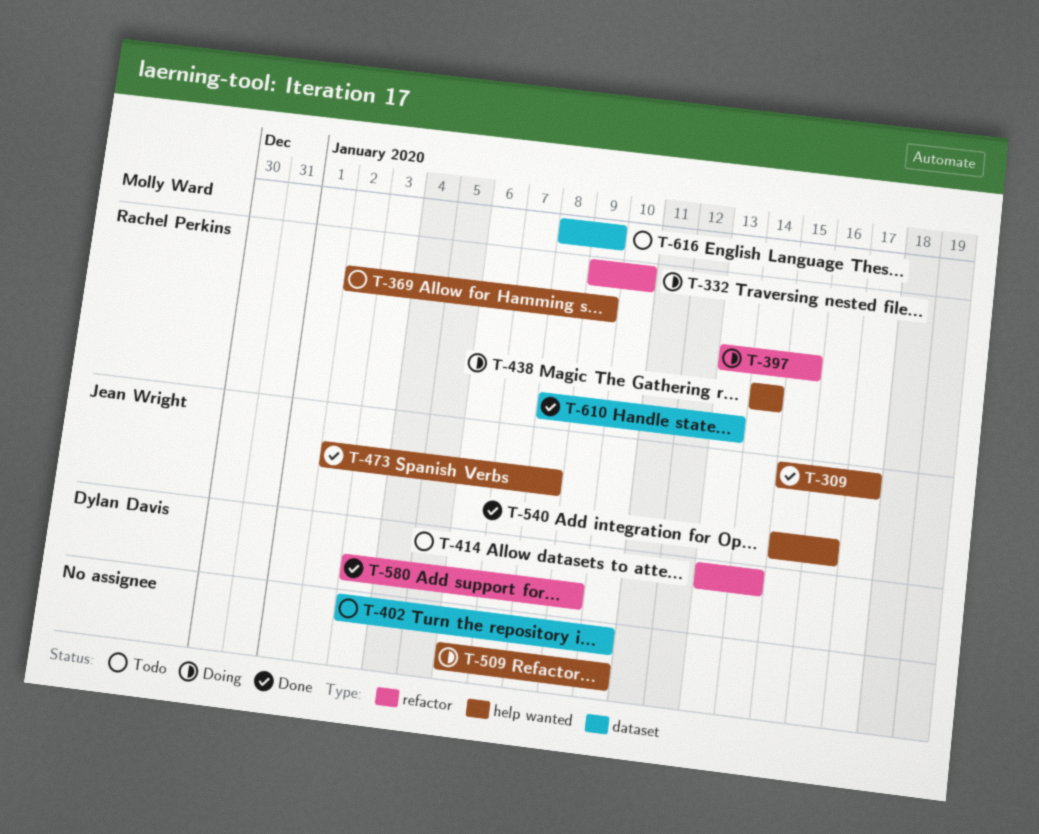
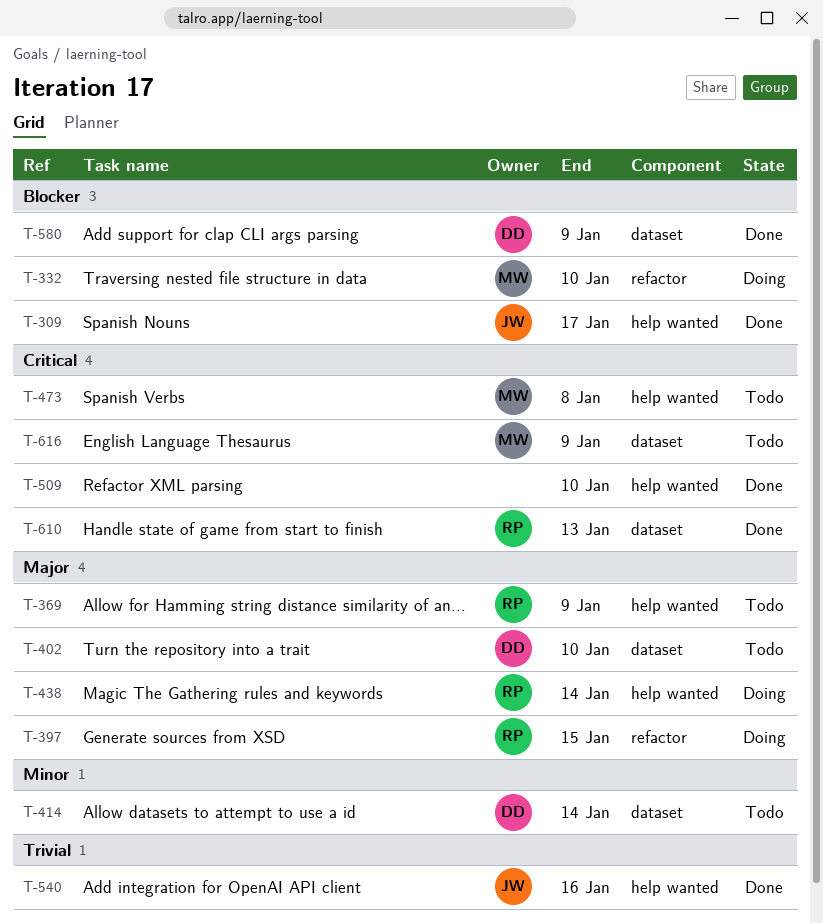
T-332, owner: Rachel Perkins -> Molly Ward
T-402, owner: none -> Dylan Davis
T-414, label: refactor -> dataset
T-473, status: Done -> Todo
T-473, owner: Jean Wright -> Molly Ward
T-509, status: Doing -> Done
T-580, label: refactor -> dataset

